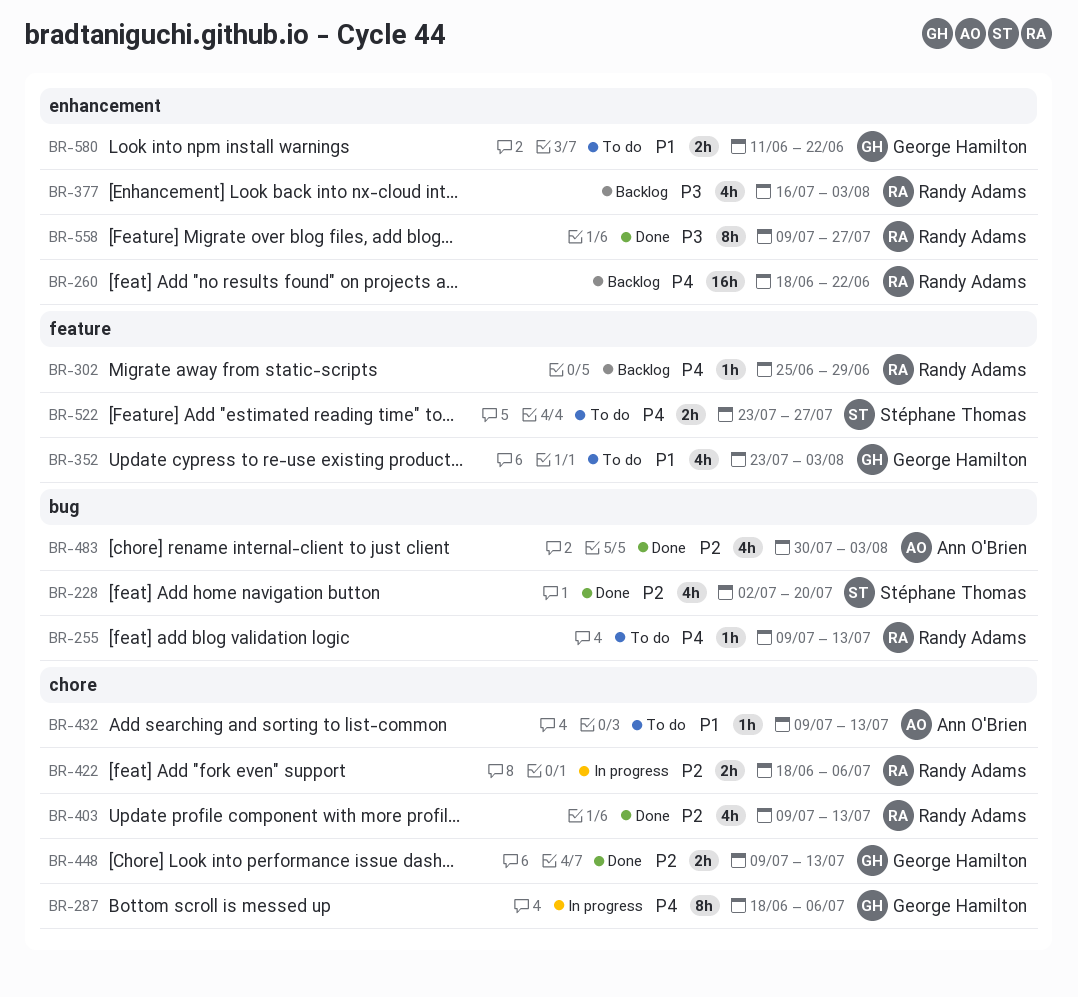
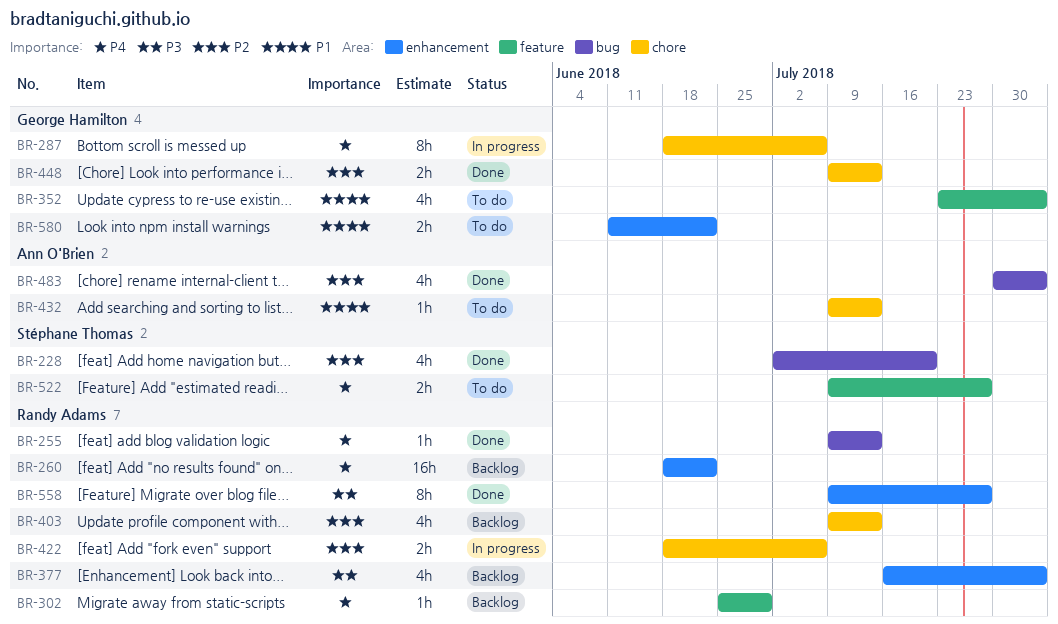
BR-255, status: To do -> Done
BR-403, status: Done -> Backlog
BR-522, start: Jul 23 -> Jul 9

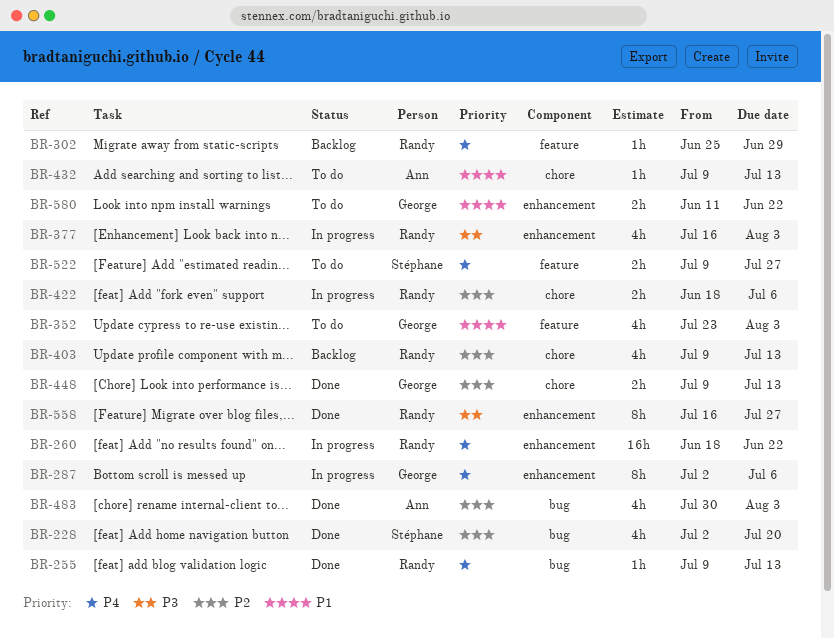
BR-260, status: Backlog -> In progress
BR-287, label: chore -> enhancement
BR-287, start: Jun 18 -> Jul 2
BR-377, status: Backlog -> In progress
BR-558, start: Jul 9 -> Jul 16

